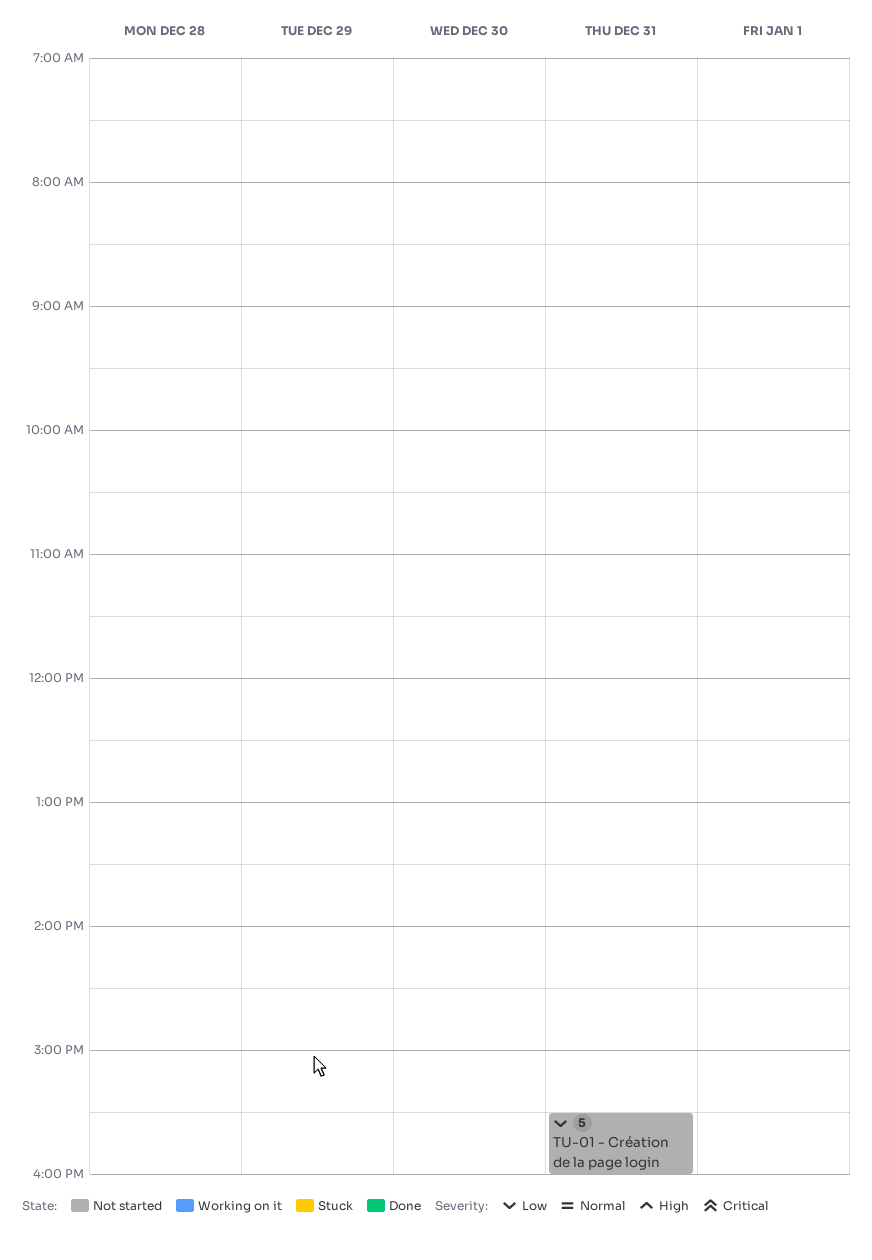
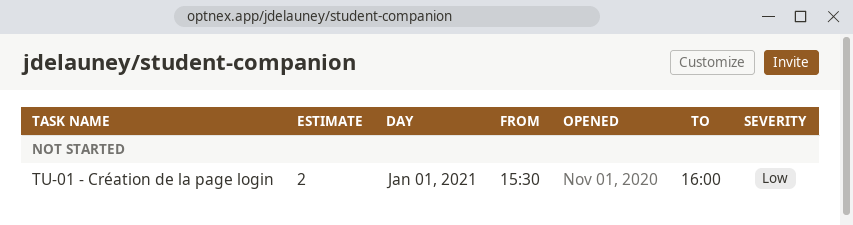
TU-01 - Création de la page login, estimate: 5 -> 2
TU-01 - Création de la page login, day: Dec 31 -> Jan 1

